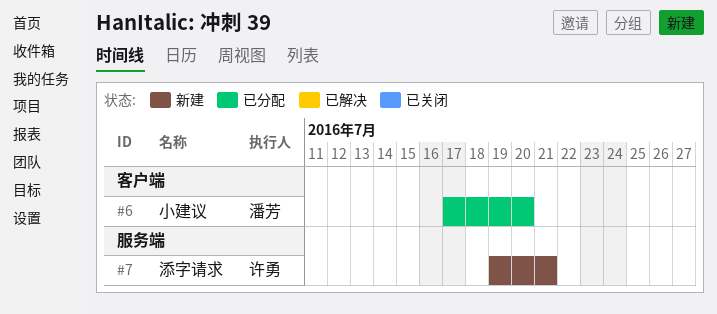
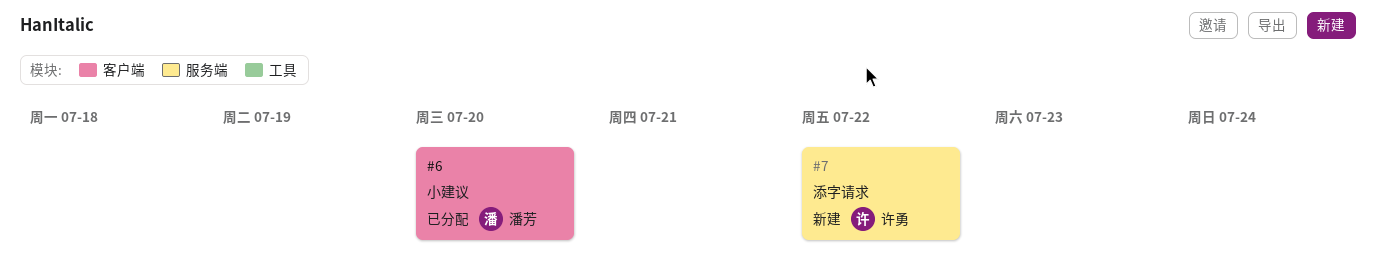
#7, due: Jul 21 -> Jul 22

